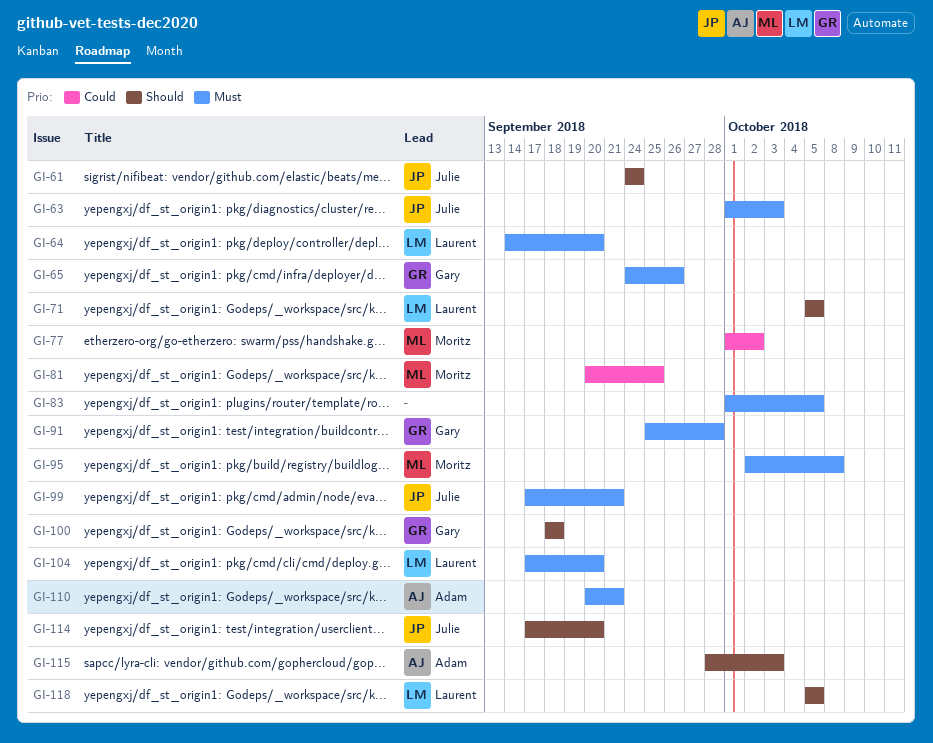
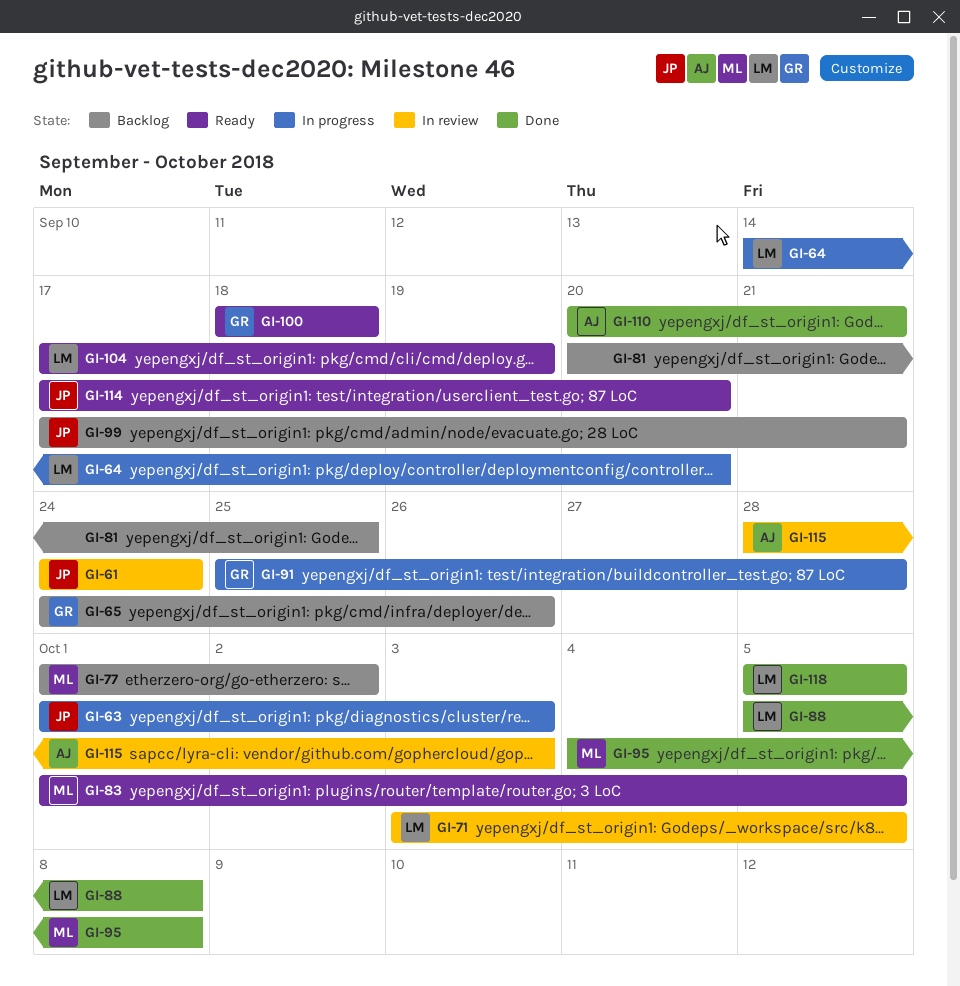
GI-71, start: Oct 5 -> Oct 3
GI-81, owner: Moritz -> none
GI-83, owner: none -> Moritz
GI-88: none -> present
GI-95, start: Oct 2 -> Oct 4
GI-104, due: Sep 20 -> Sep 19

